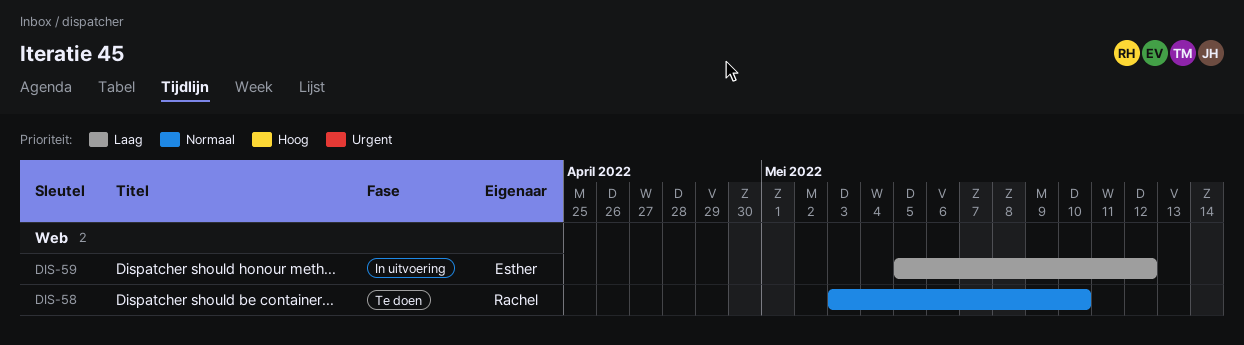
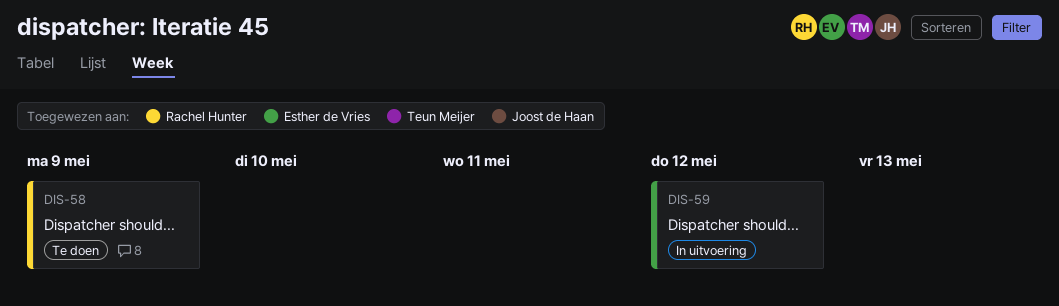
DIS-58, due: May 10 -> May 9

